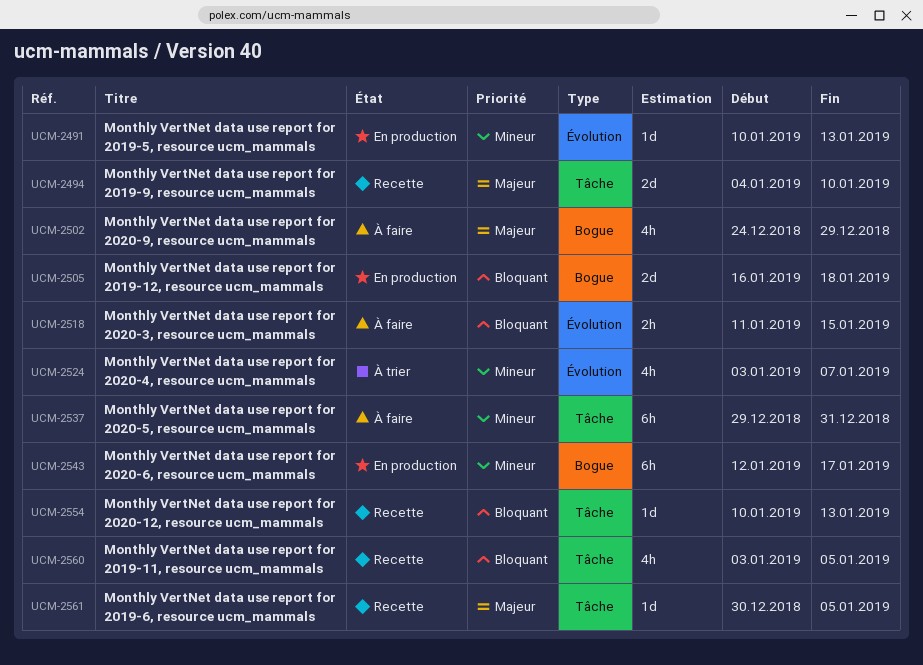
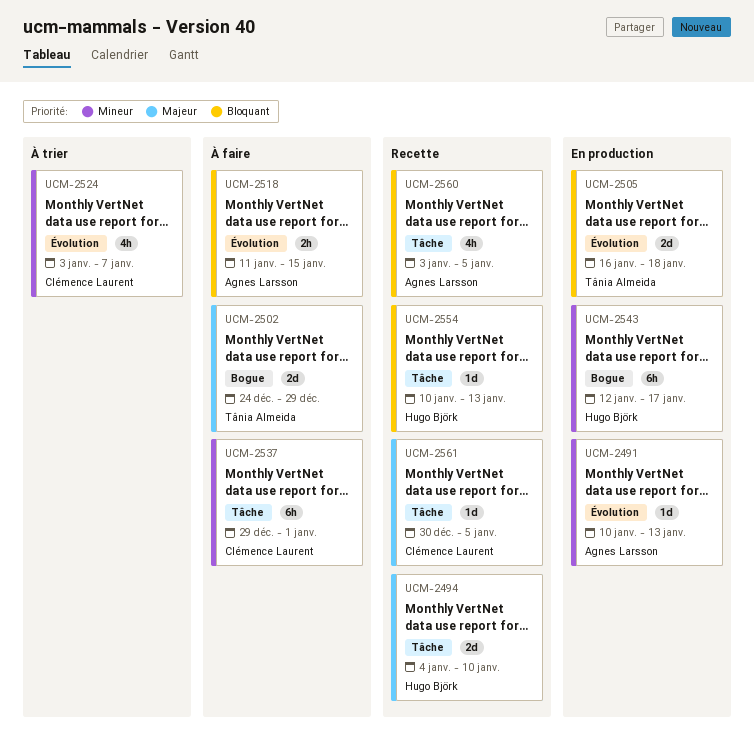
UCM-2502, estimate: 4h -> 2d
UCM-2505, label: Bogue -> Évolution
UCM-2537, due: Dec 31 -> Jan 1

